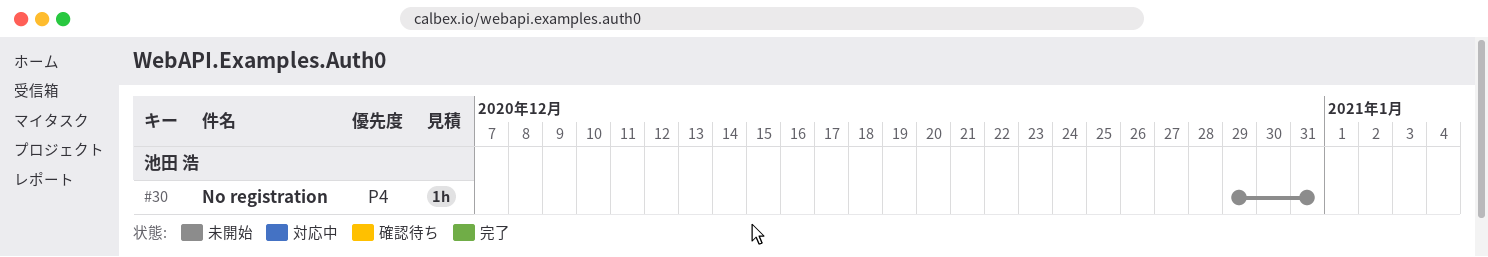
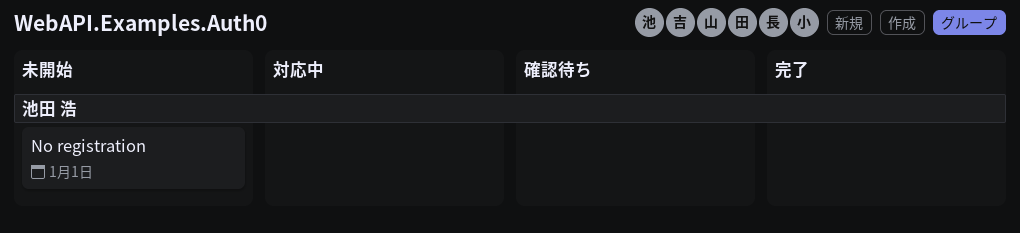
No registration, due: Dec 31 -> Jan 1

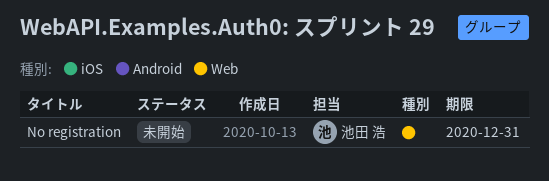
No registration, due: Jan 1 -> Dec 31

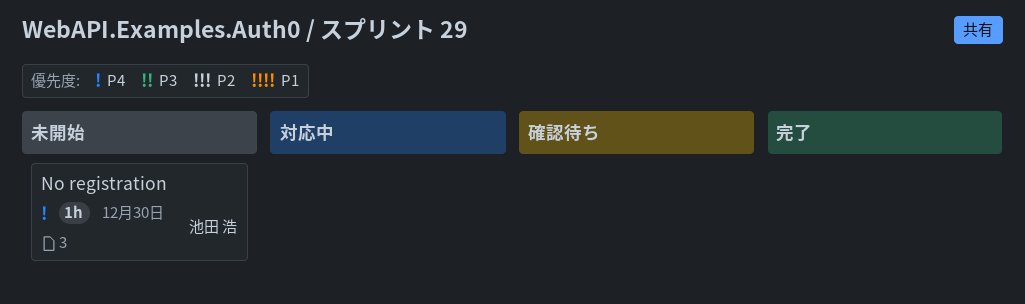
No registration, due: Dec 31 -> Dec 30

